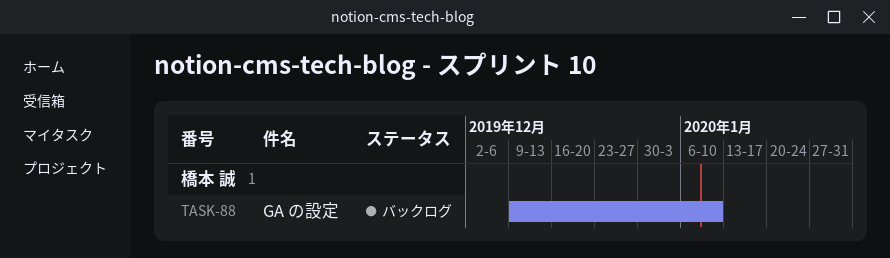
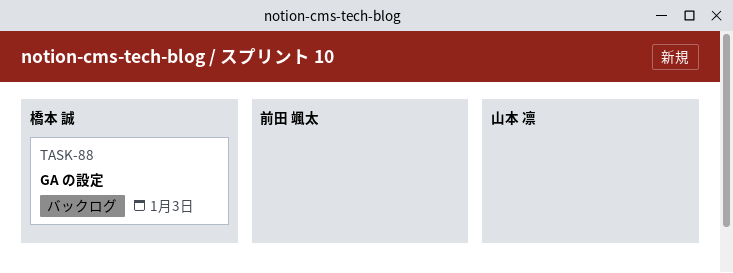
TASK-88, due: Jan 10 -> Jan 3

